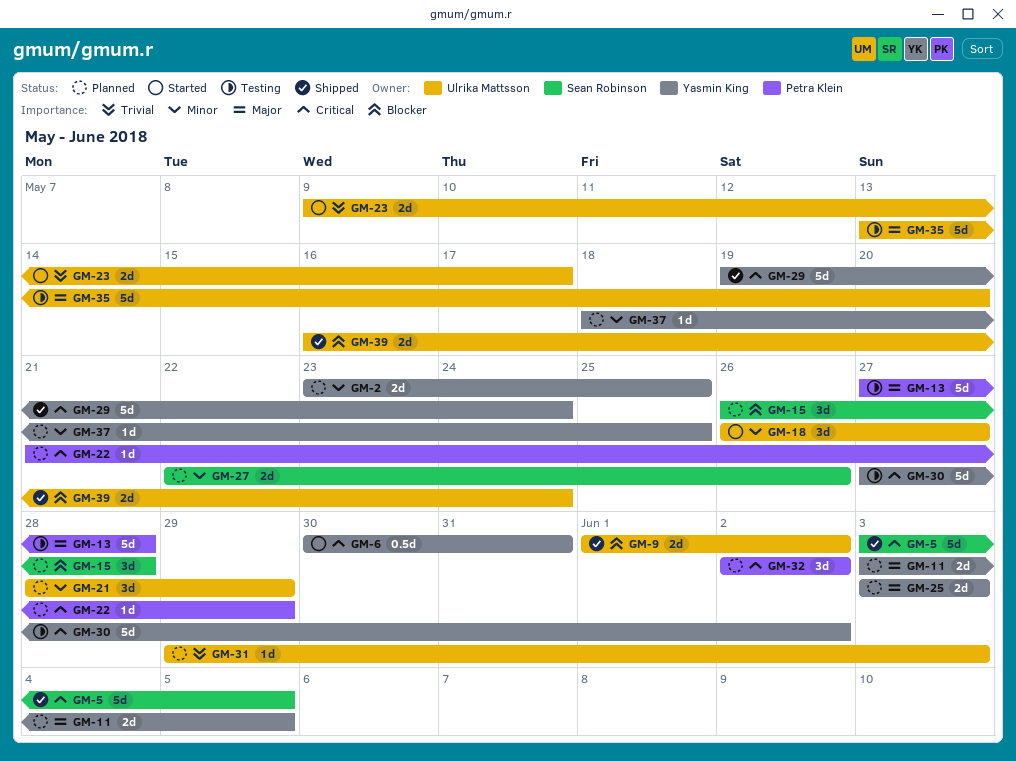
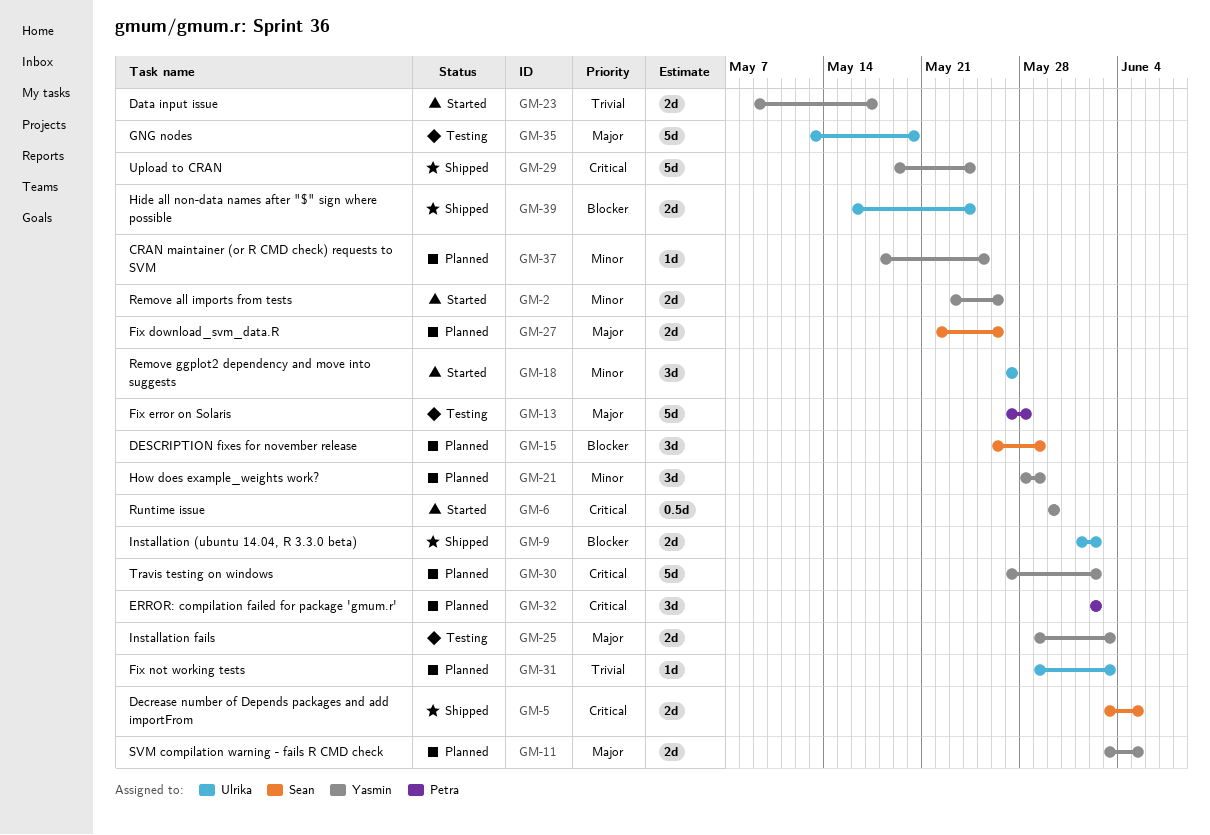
GM-2, status: Planned -> Started
GM-2, due: May 25 -> May 26
GM-5, estimate: 5d -> 2d
GM-6, due: May 31 -> May 30
GM-15, due: May 28 -> May 29
GM-18, start: May 26 -> May 27
GM-21, owner: Ulrika Mattsson -> Yasmin King
GM-22: present -> none
GM-23, owner: Ulrika Mattsson -> Yasmin King
GM-25, status: Planned -> Testing
GM-25, start: Jun 3 -> May 29
GM-27, priority: Minor -> Major
GM-30, status: Testing -> Planned

